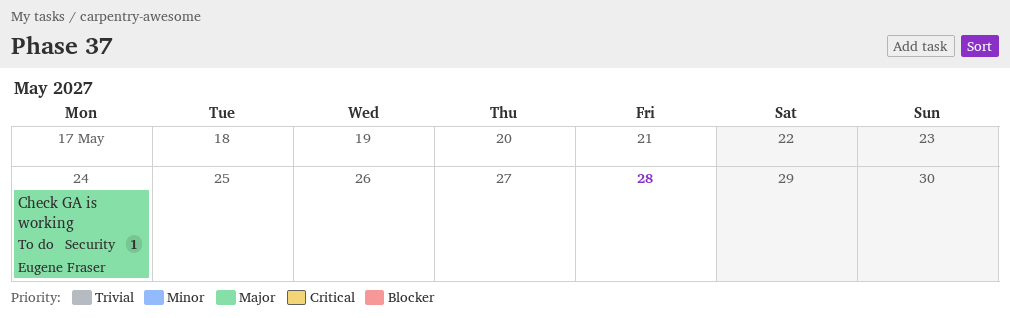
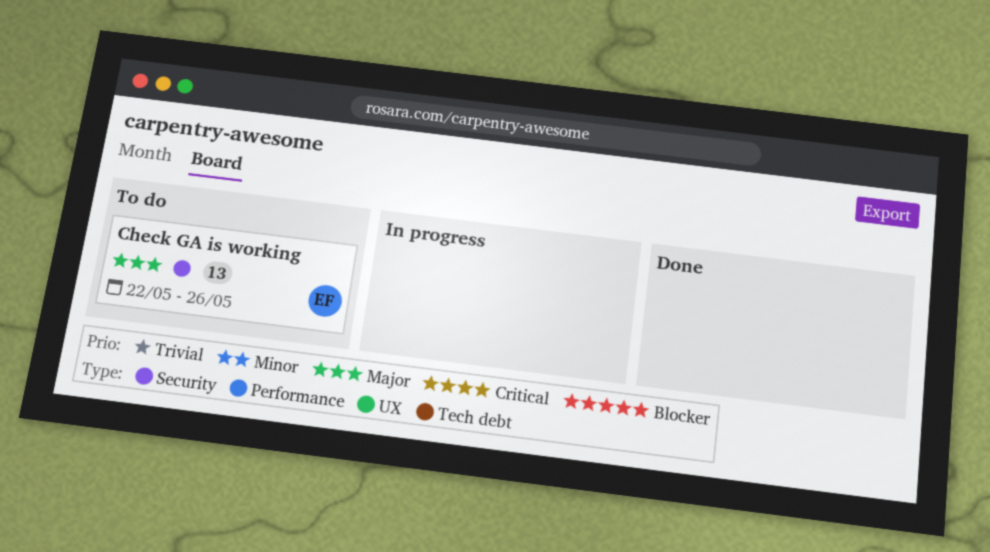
Check GA is working, estimate: 1 -> 13
Check GA is working, due: May 24 -> May 26

